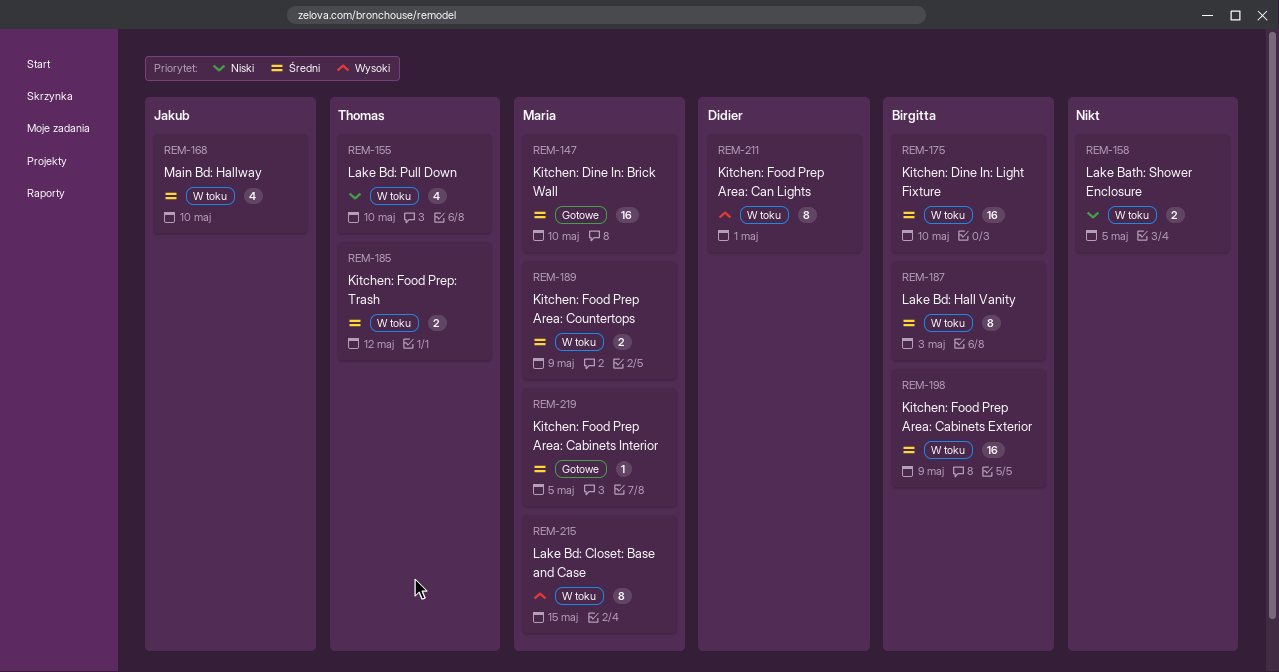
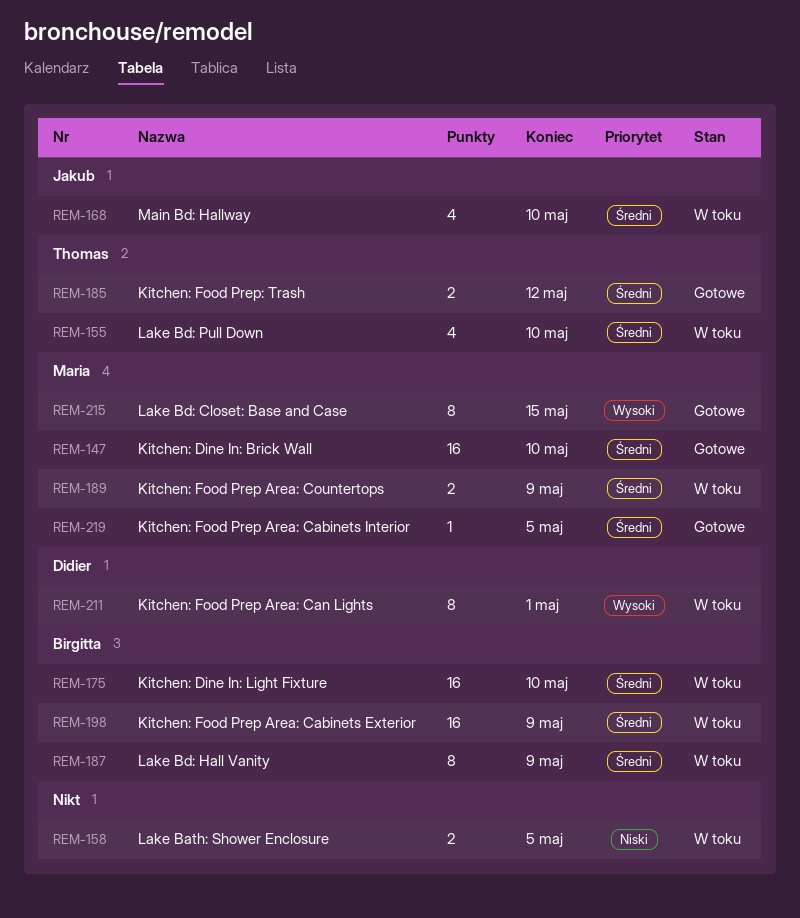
REM-155, priority: Niski -> Średni
REM-185, status: W toku -> Gotowe
REM-187, due: May 3 -> May 9
REM-215, status: W toku -> Gotowe

